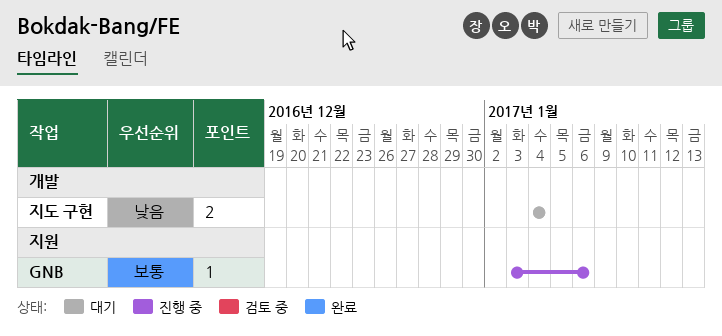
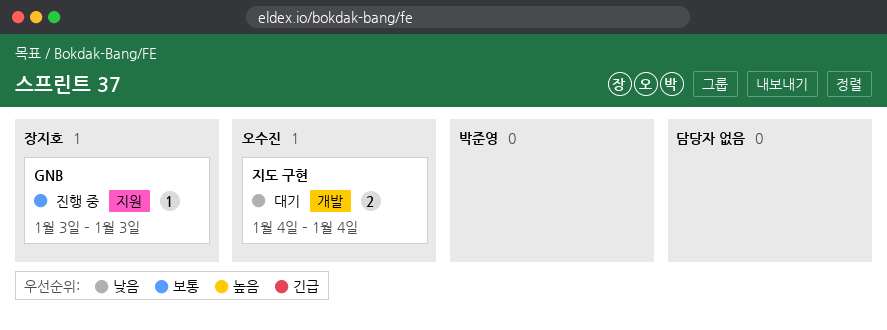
GNB, due: Jan 6 -> Jan 3

